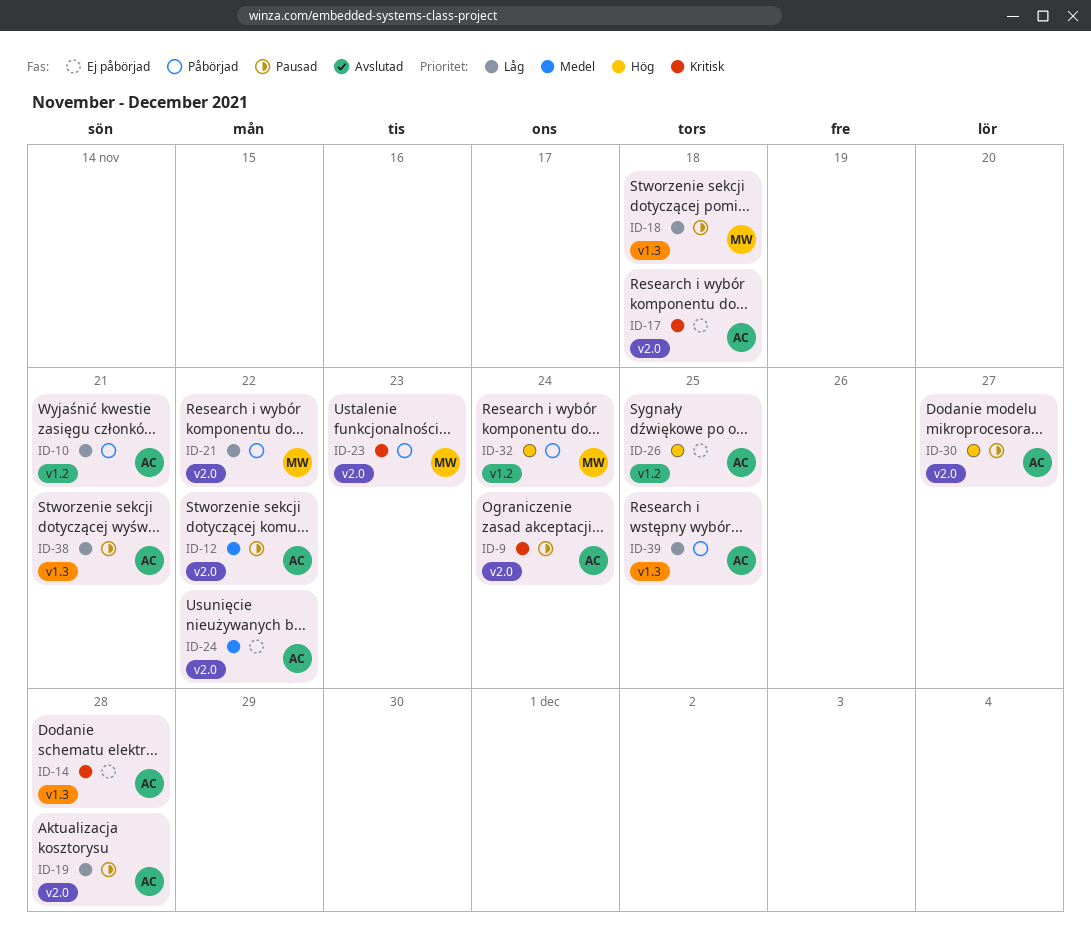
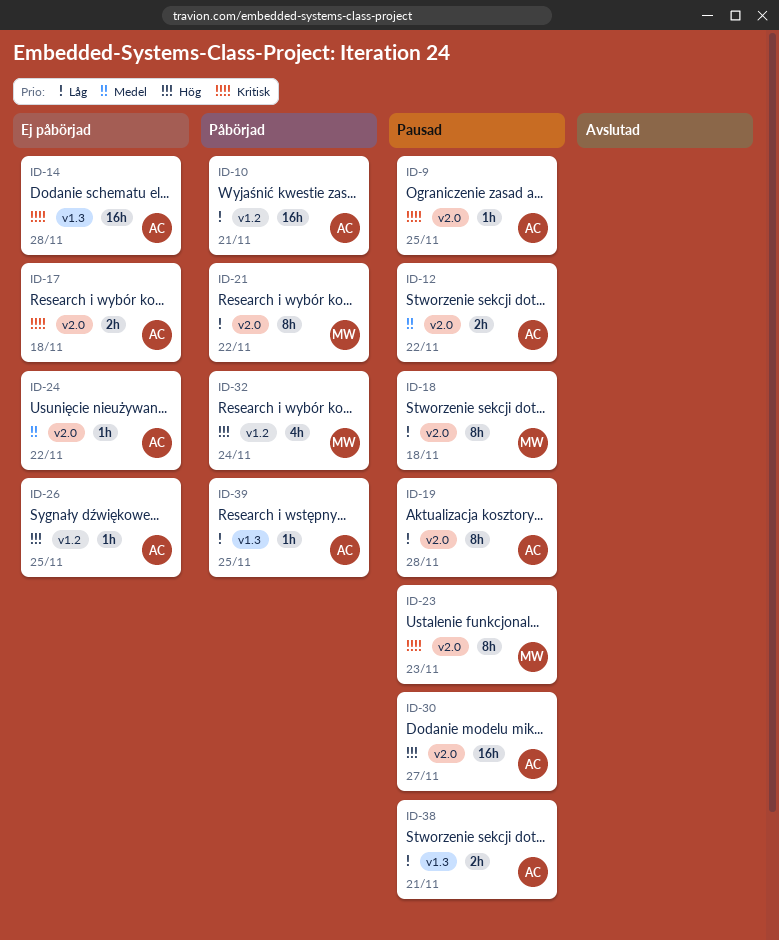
ID-9, due: Nov 24 -> Nov 25
ID-18, label: v1.3 -> v2.0
ID-23, status: Påbörjad -> Pausad

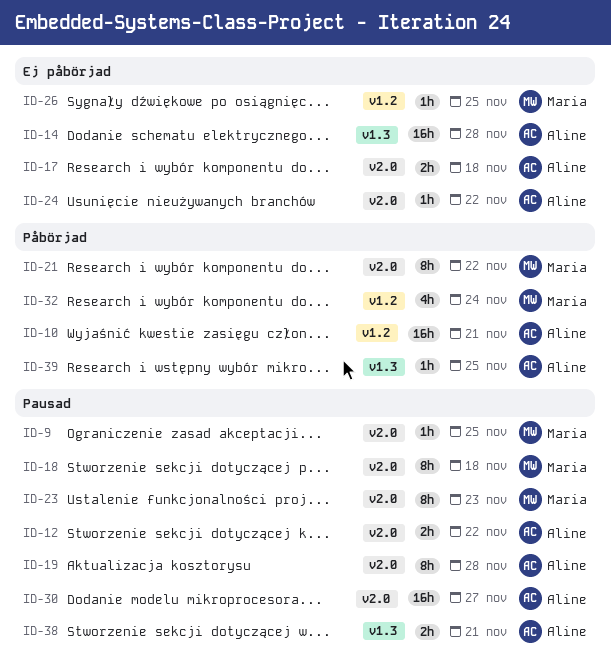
ID-9, owner: Aline -> Maria
ID-26, owner: Aline -> Maria

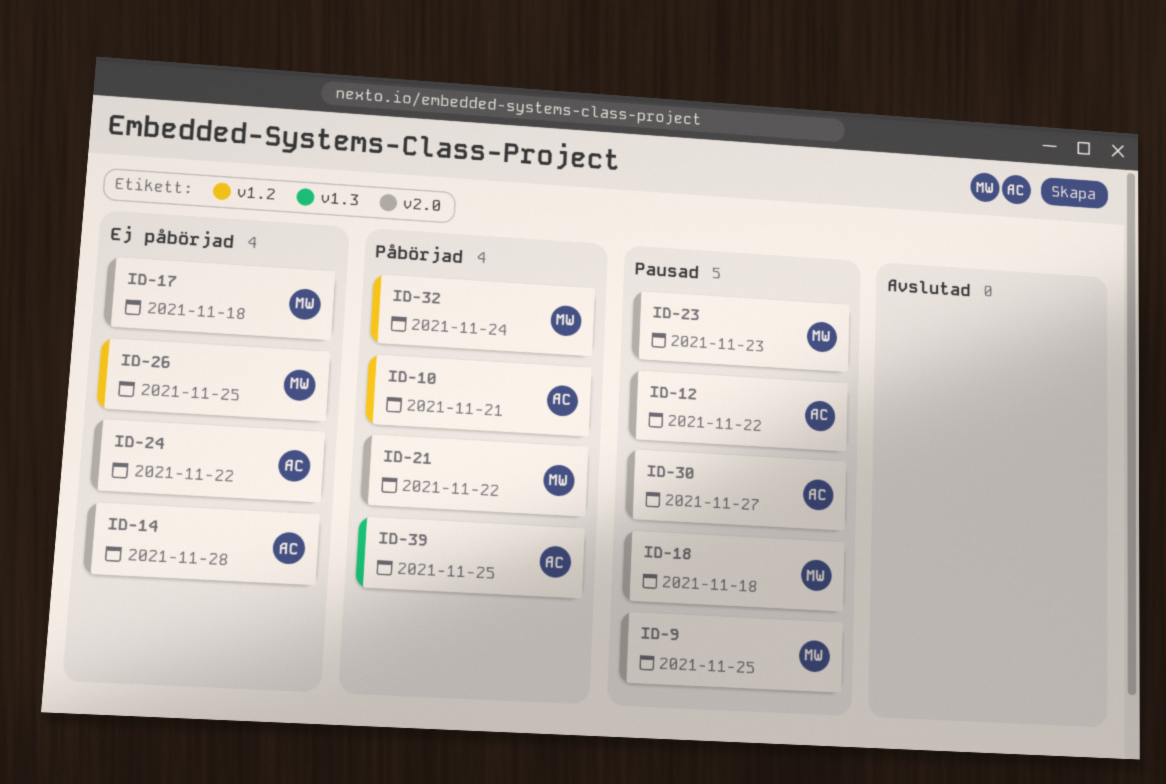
ID-14, label: v1.3 -> v2.0
ID-17, owner: Aline -> Maria
ID-19: present -> none
ID-38: present -> none

